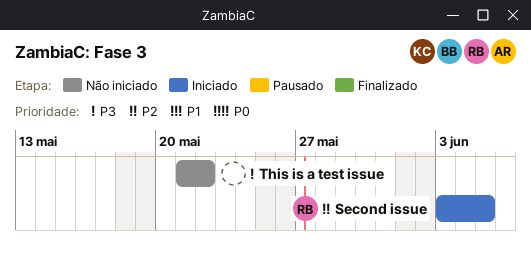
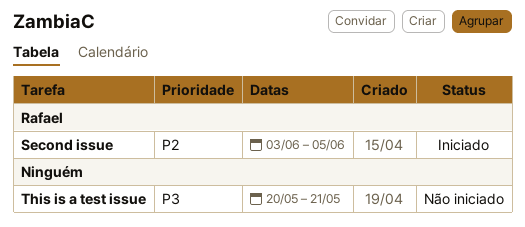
This is a test issue, start: May 21 -> May 20
This is a test issue, due: May 22 -> May 21

